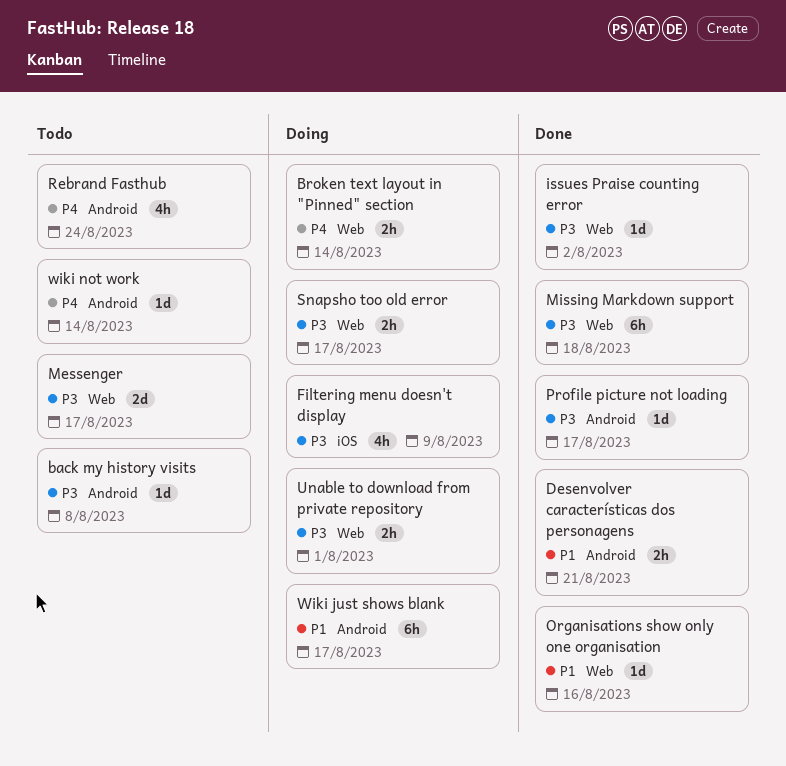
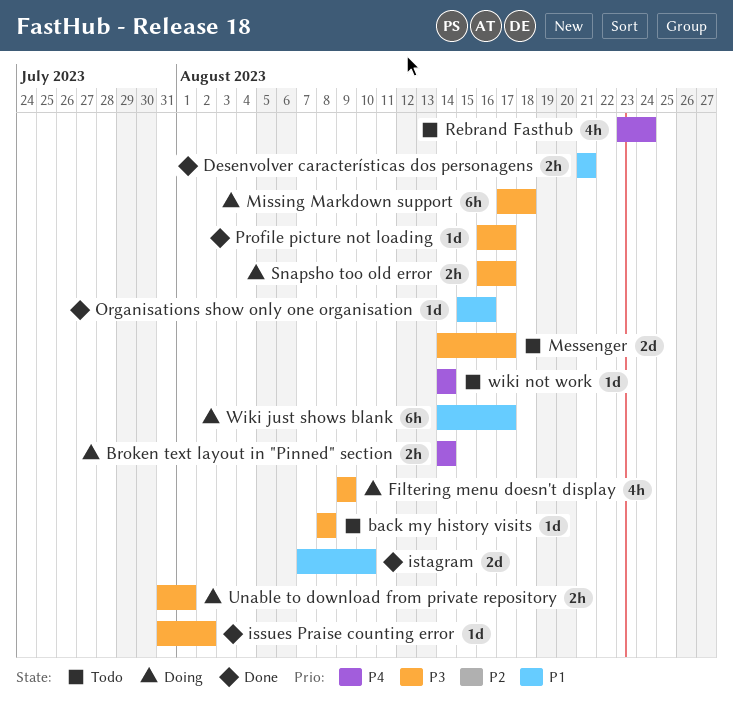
istagram: none -> present
Missing Markdown support, status: Done -> Doing

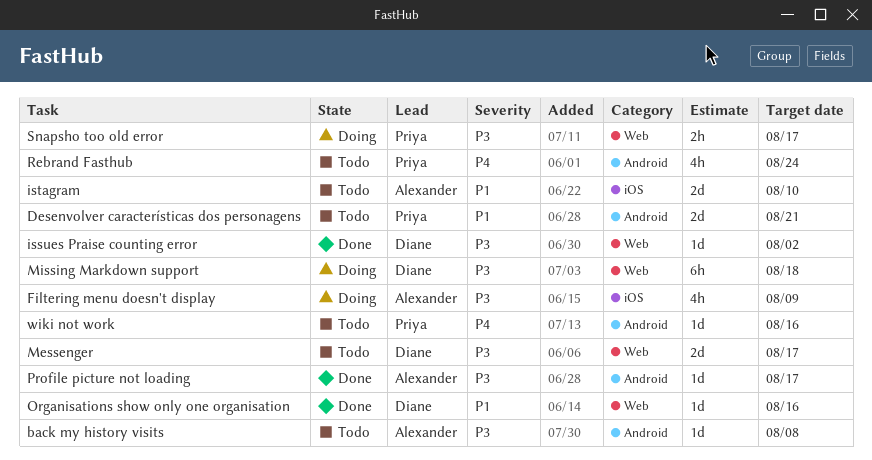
Broken text layout in "Pinned" section: present -> none
Desenvolver características dos personagens, status: Done -> Todo
Desenvolver características dos personagens, estimate: 2h -> 2d
istagram, status: Done -> Todo
Unable to download from private repository: present -> none
Wiki just shows blank: present -> none
wiki not work, due: Aug 14 -> Aug 16

